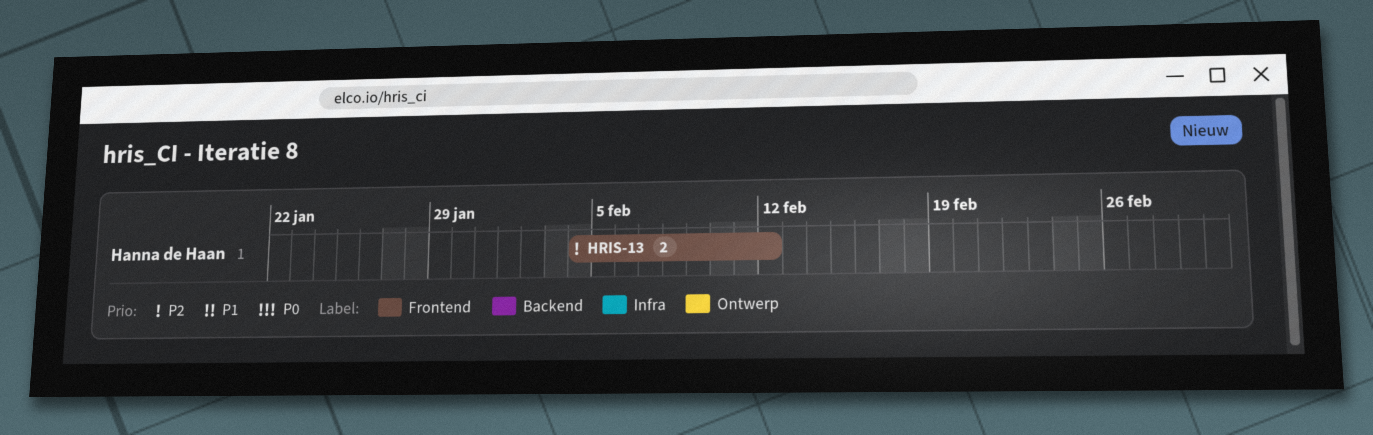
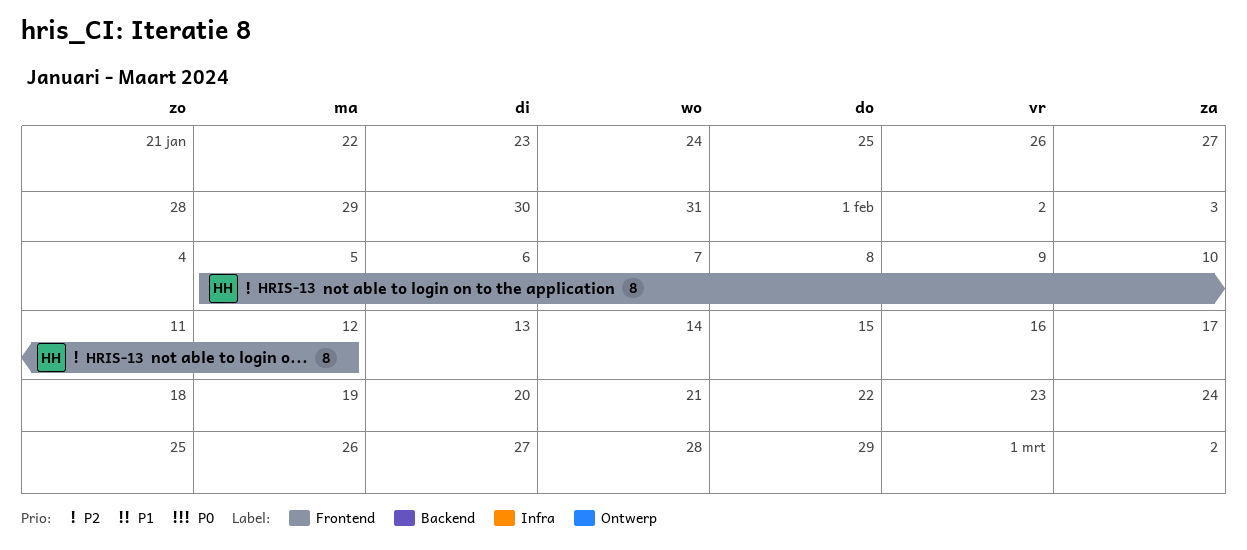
HRIS-13, estimate: 2 -> 8
HRIS-13, start: Feb 4 -> Feb 5

